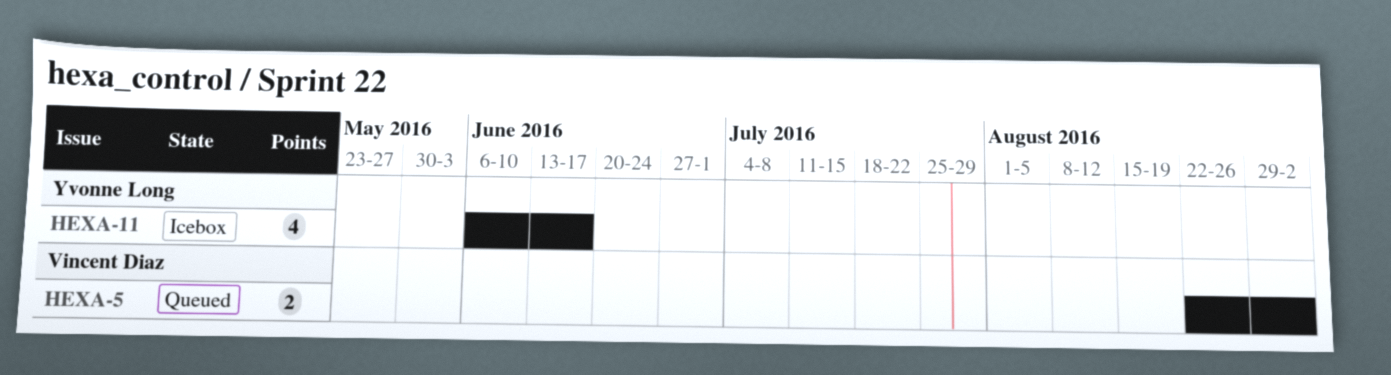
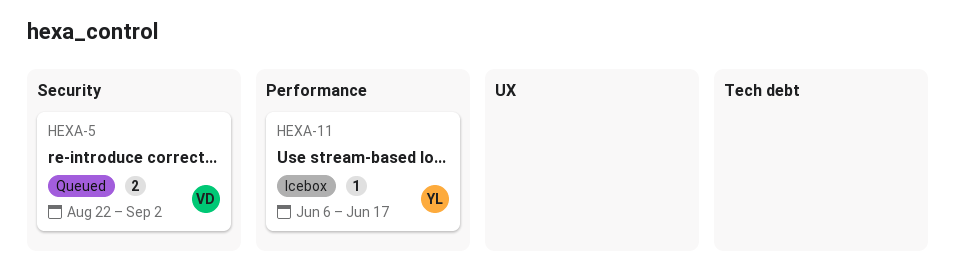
HEXA-11, estimate: 4 -> 1

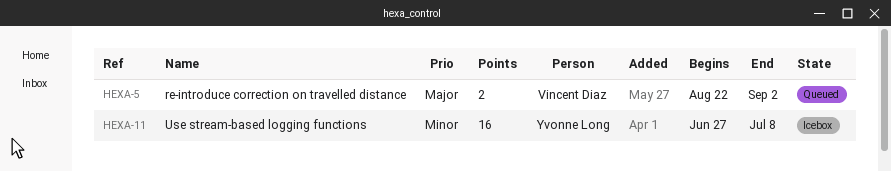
HEXA-11, estimate: 1 -> 16
HEXA-11, start: Jun 6 -> Jun 27
HEXA-11, due: Jun 17 -> Jul 8

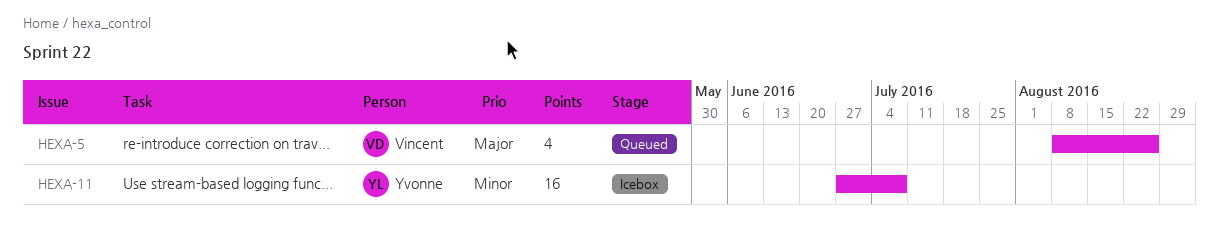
HEXA-5, estimate: 2 -> 4
HEXA-5, start: Aug 22 -> Aug 8
HEXA-5, due: Sep 2 -> Aug 26

